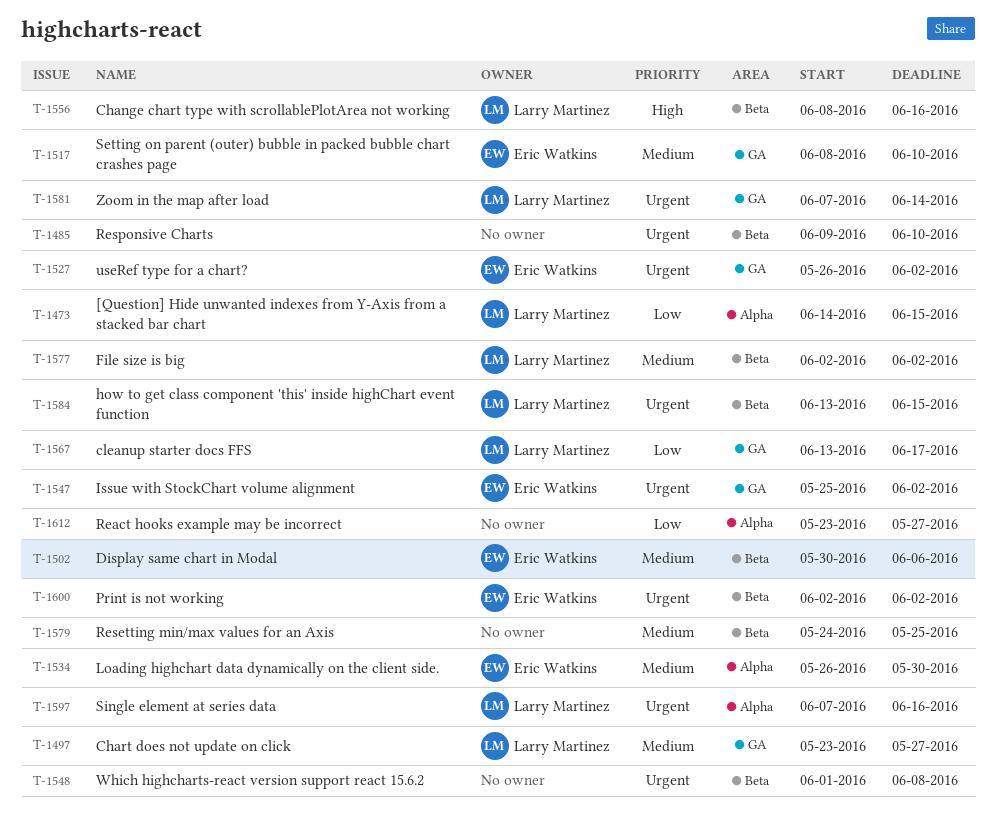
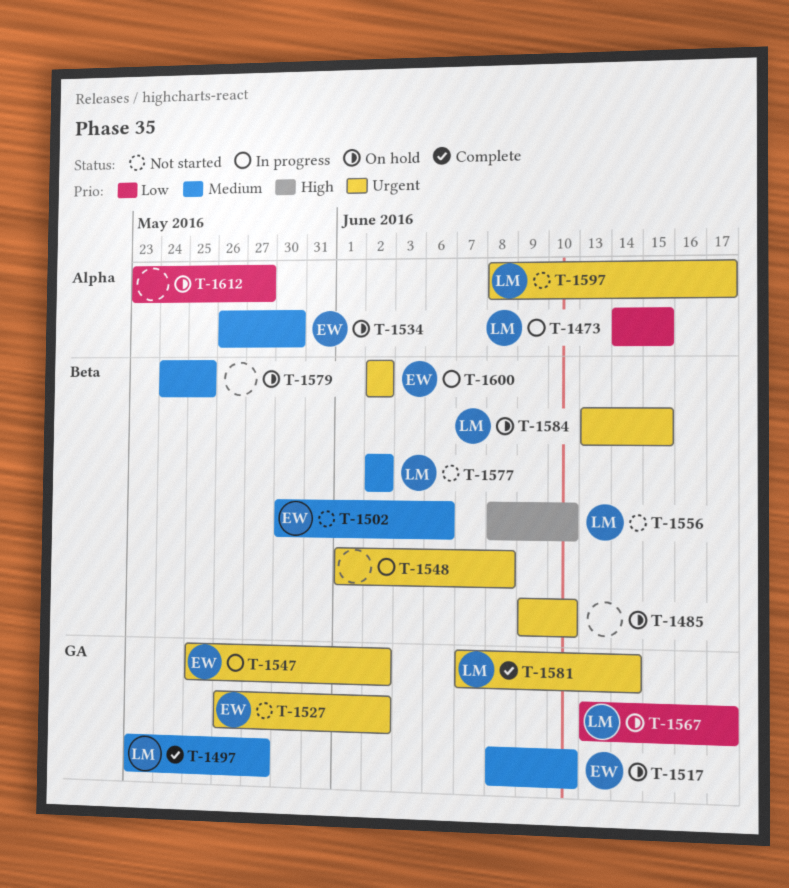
T-1556, due: Jun 16 -> Jun 10
T-1597, start: Jun 7 -> Jun 8
T-1597, due: Jun 16 -> Jun 17

